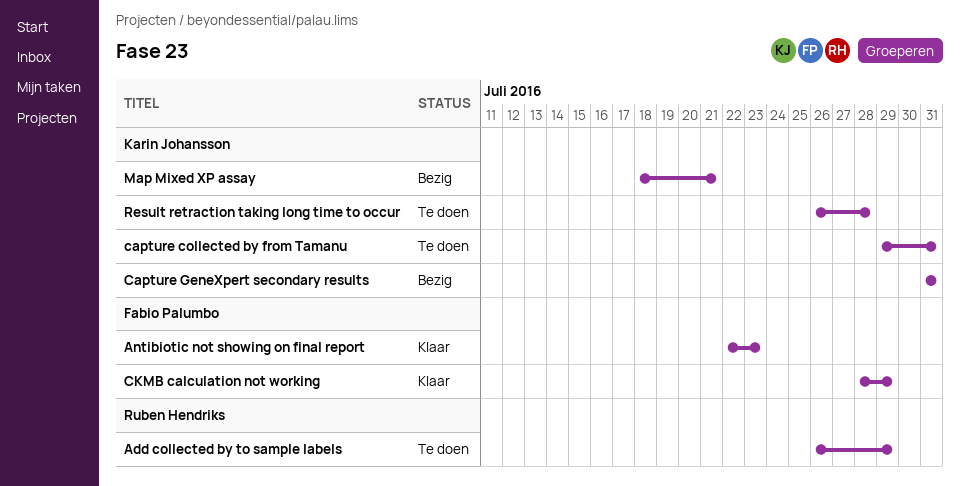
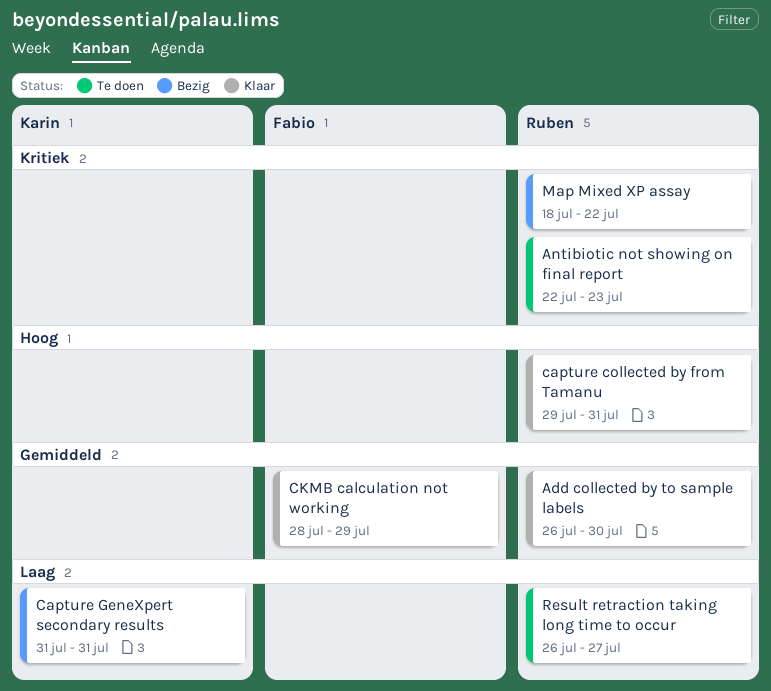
Add collected by to sample labels, status: Te doen -> Klaar
Add collected by to sample labels, due: Jul 29 -> Jul 30
Antibiotic not showing on final report, status: Klaar -> Te doen
Antibiotic not showing on final report, owner: Fabio Palumbo -> Ruben Hendriks
capture collected by from Tamanu, status: Te doen -> Klaar
capture collected by from Tamanu, owner: Karin Johansson -> Ruben Hendriks
Map Mixed XP assay, owner: Karin Johansson -> Ruben Hendriks
Map Mixed XP assay, due: Jul 21 -> Jul 22
Result retraction taking long time to occur, owner: Karin Johansson -> Ruben Hendriks
Result retraction taking long time to occur, due: Jul 28 -> Jul 27

